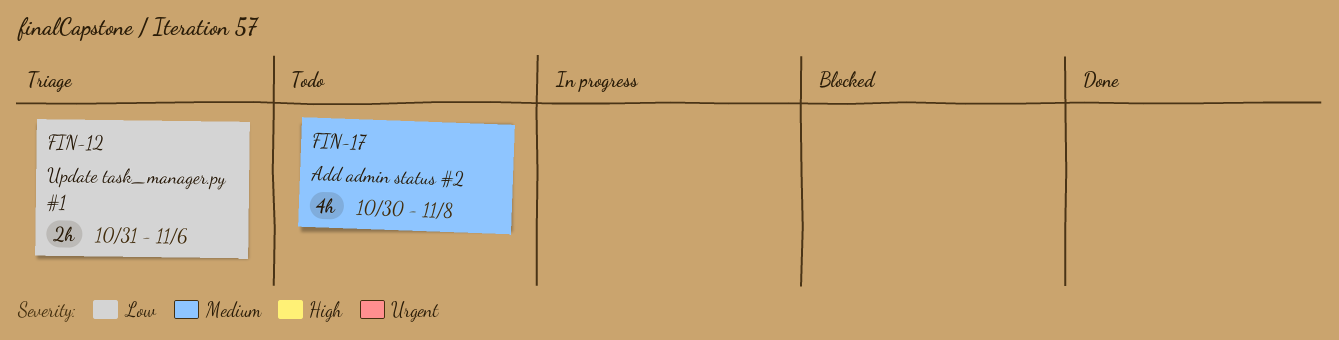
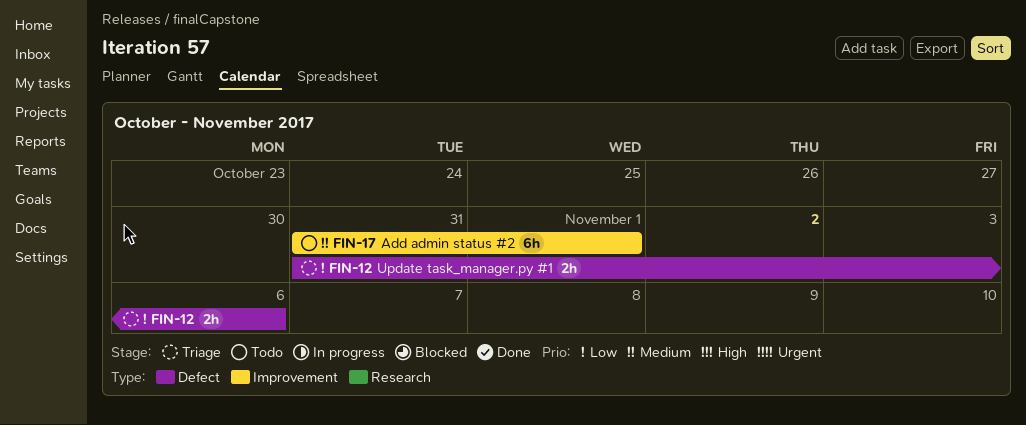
FIN-17, estimate: 4h -> 6h
FIN-17, start: Oct 30 -> Oct 31
FIN-17, due: Nov 8 -> Nov 1

